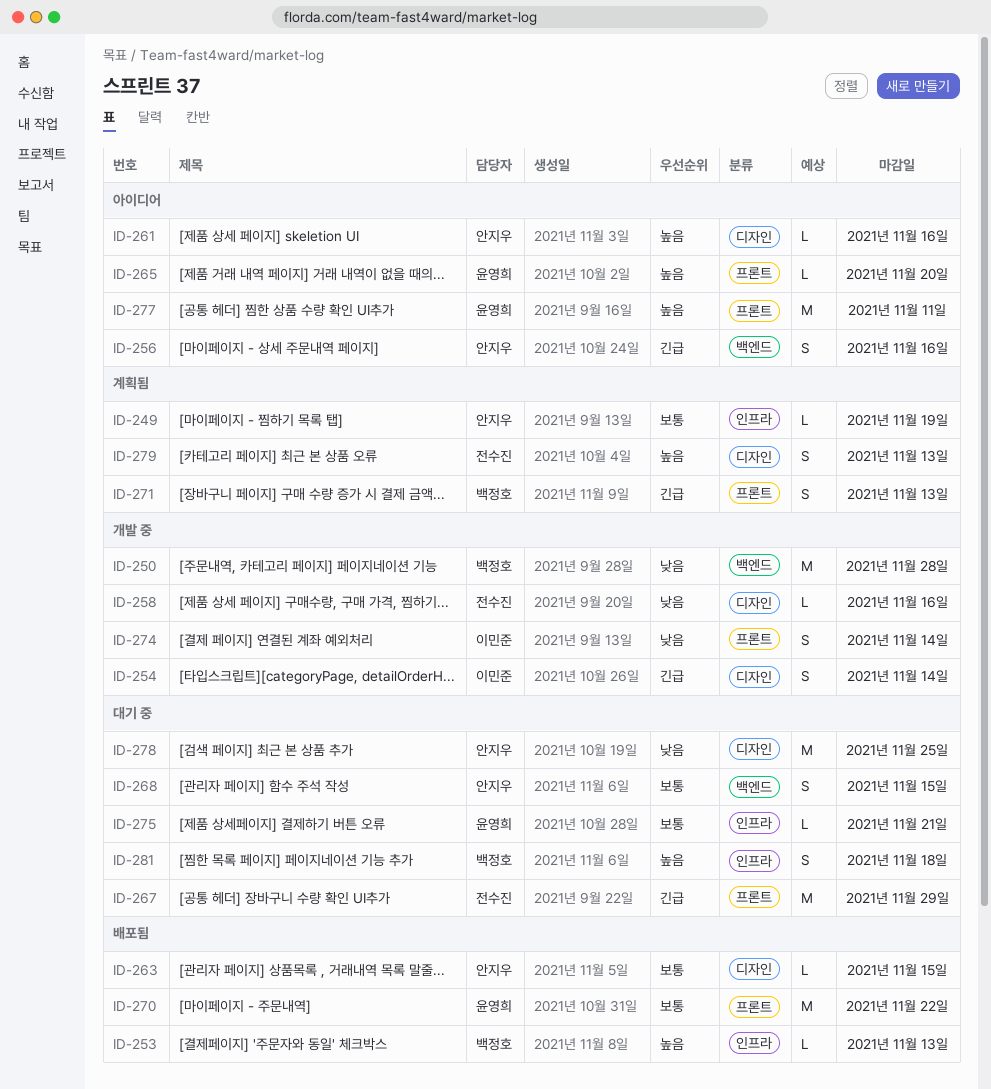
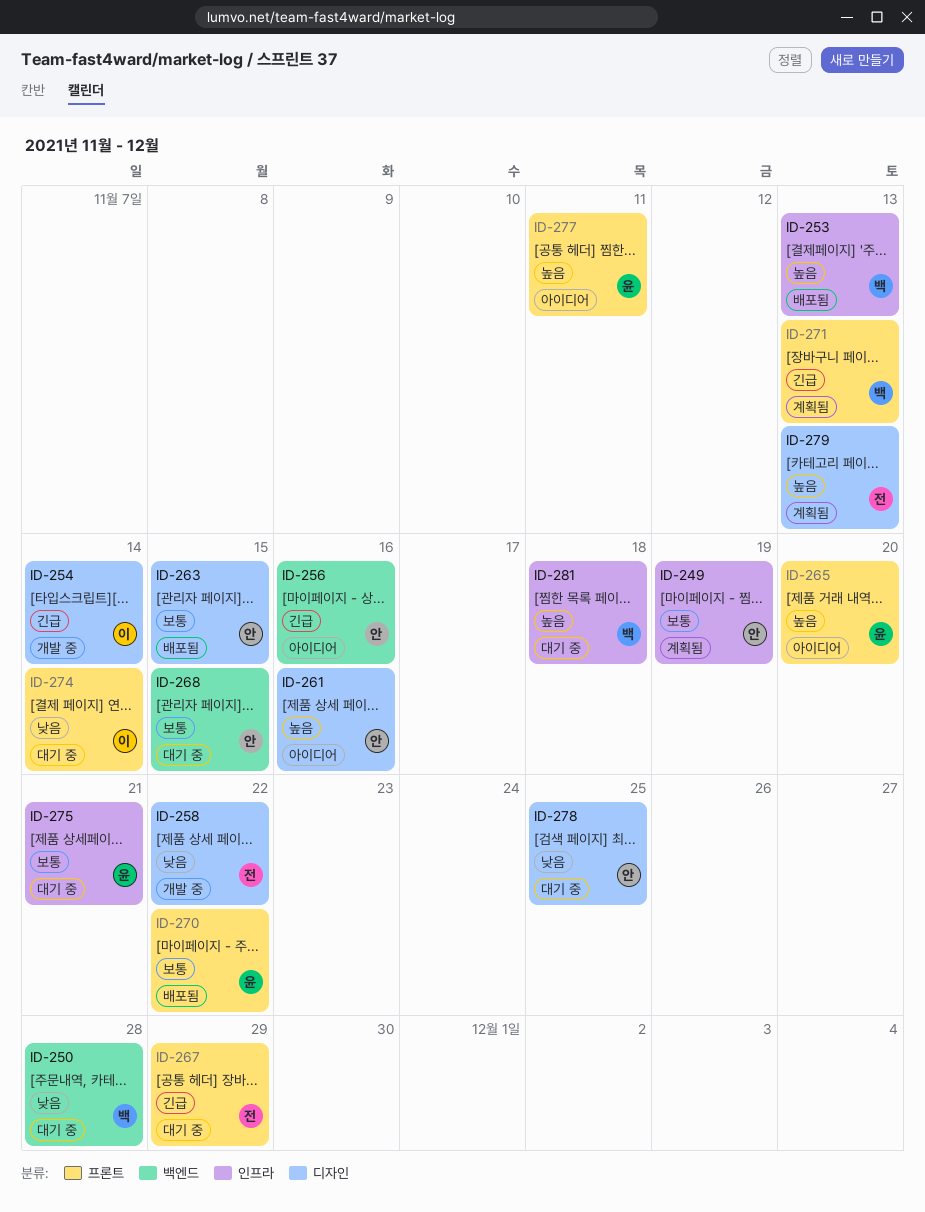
ID-250, status: 개발 중 -> 대기 중
ID-258, due: Nov 16 -> Nov 22
ID-274, status: 개발 중 -> 대기 중

